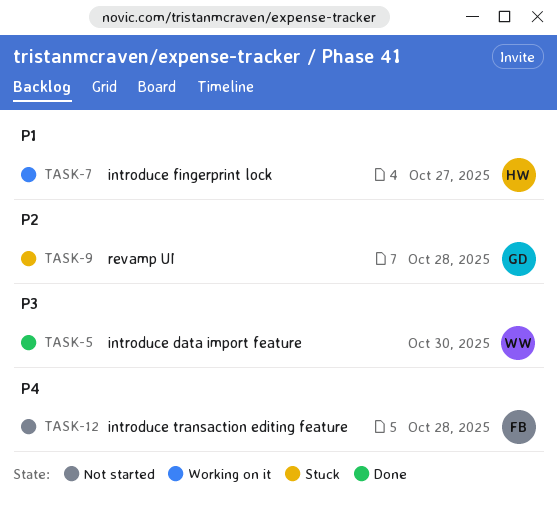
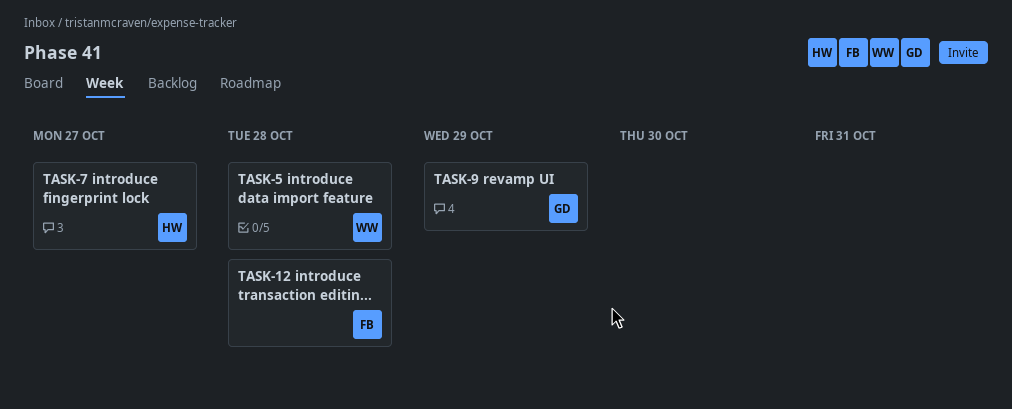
TASK-5, due: Oct 30 -> Oct 28
TASK-9, due: Oct 28 -> Oct 29

